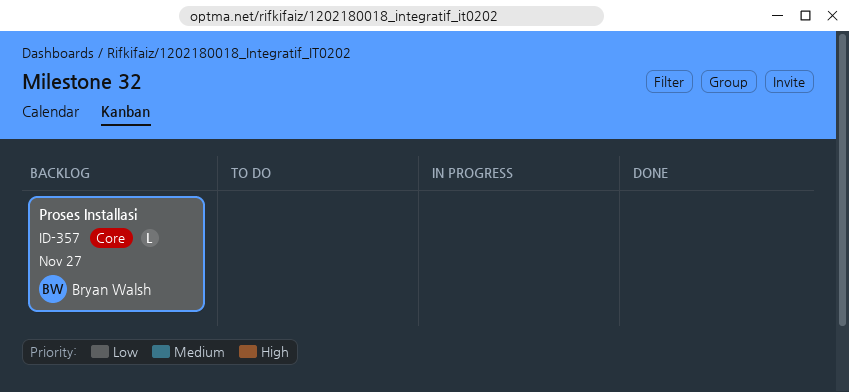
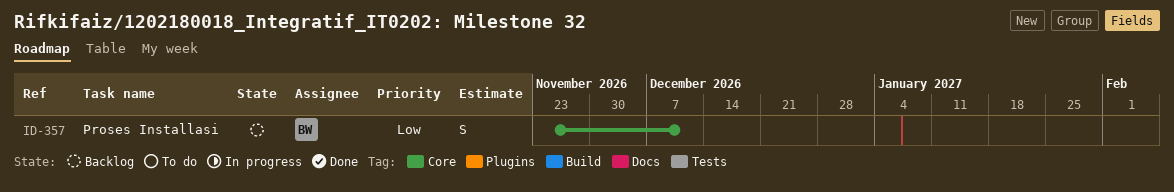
ID-357, estimate: L -> S
ID-357, due: Nov 27 -> Dec 11

